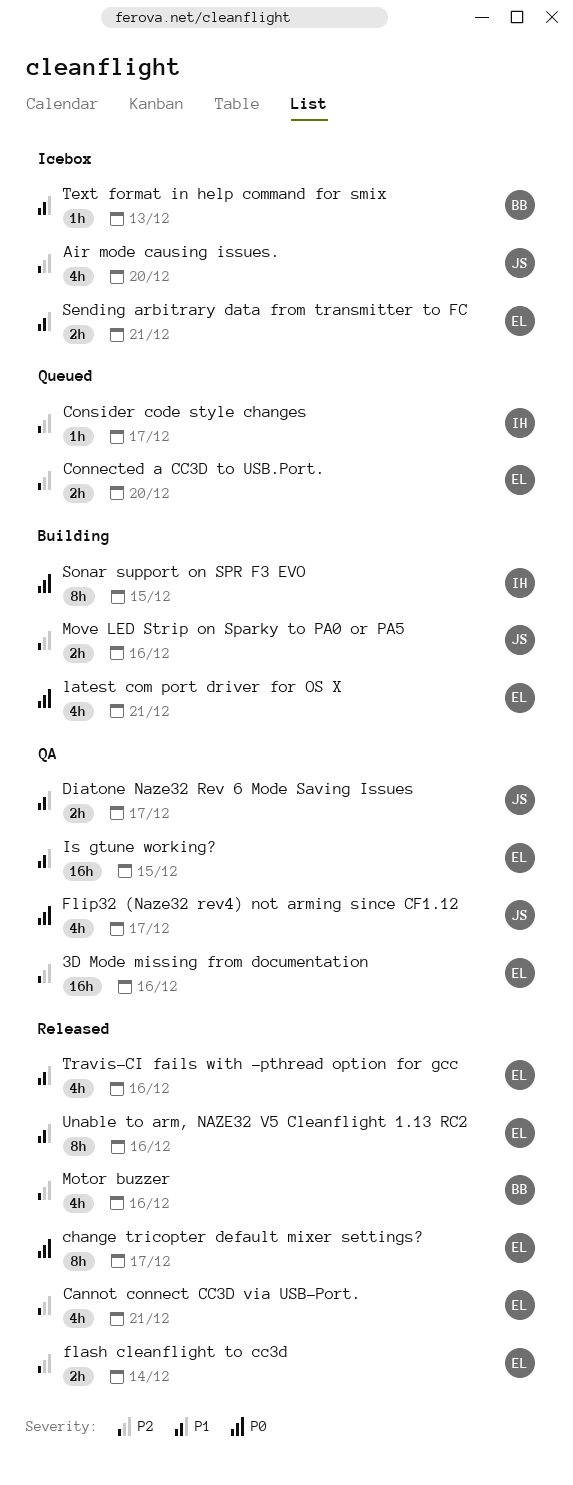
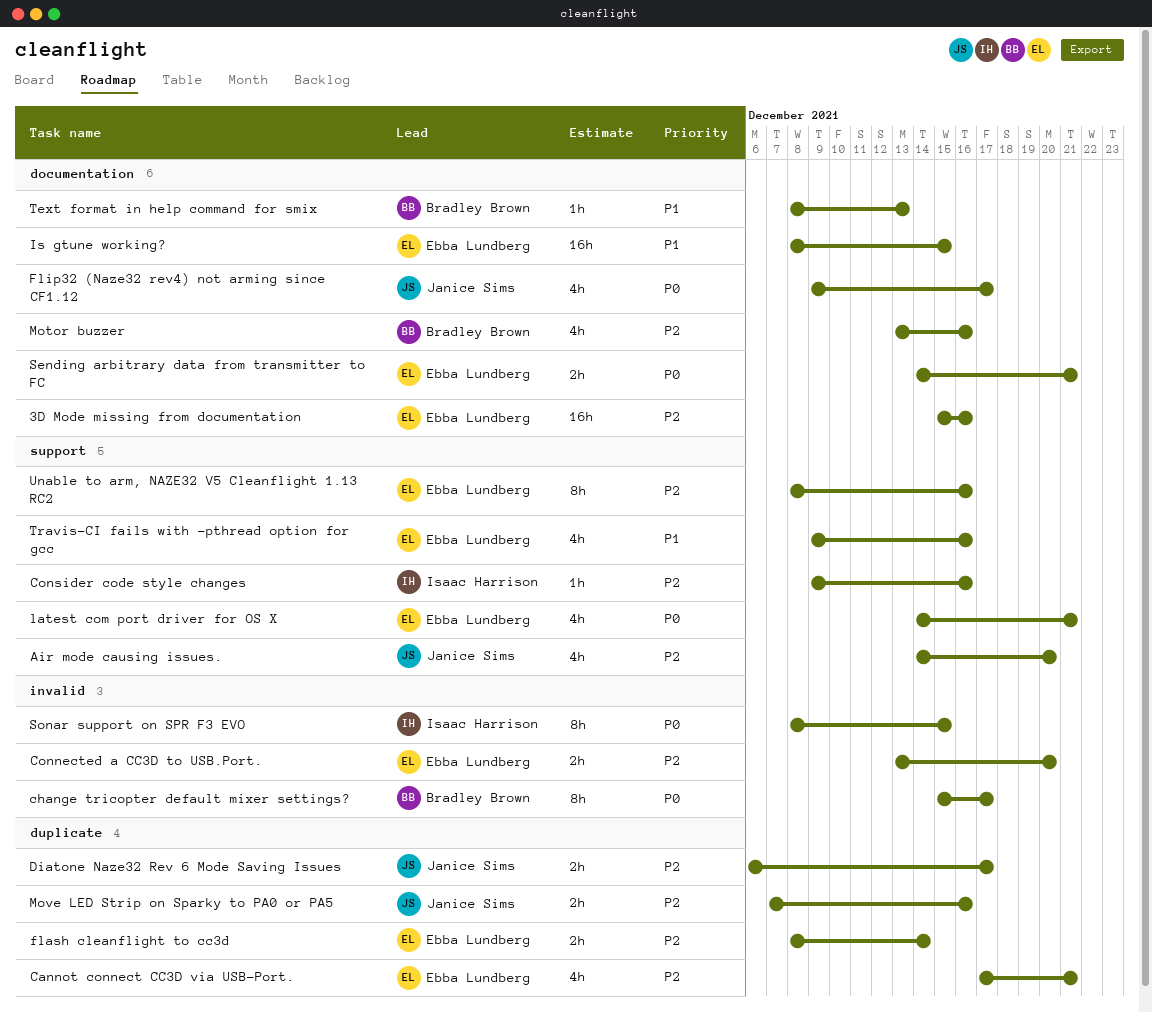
change tricopter default mixer settings?, owner: Ebba Lundberg -> Bradley Brown
Consider code style changes, due: Dec 17 -> Dec 16
Diatone Naze32 Rev 6 Mode Saving Issues, priority: P1 -> P2
Sending arbitrary data from transmitter to FC, priority: P1 -> P0
Unable to arm, NAZE32 V5 Cleanflight 1.13 RC2, priority: P1 -> P2

